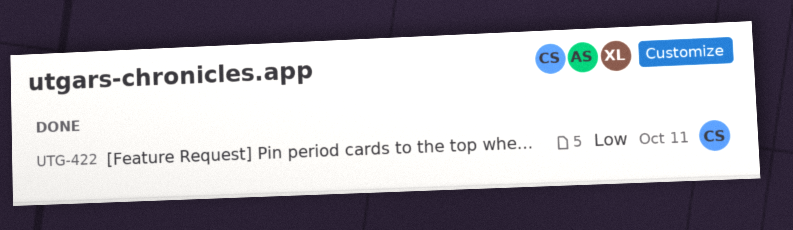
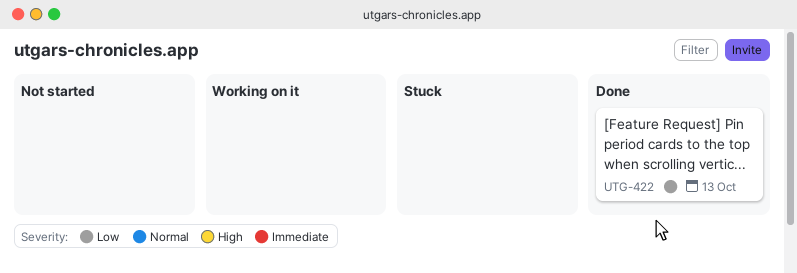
UTG-422, due: Oct 11 -> Oct 13

